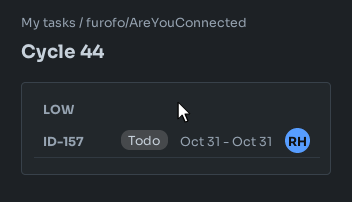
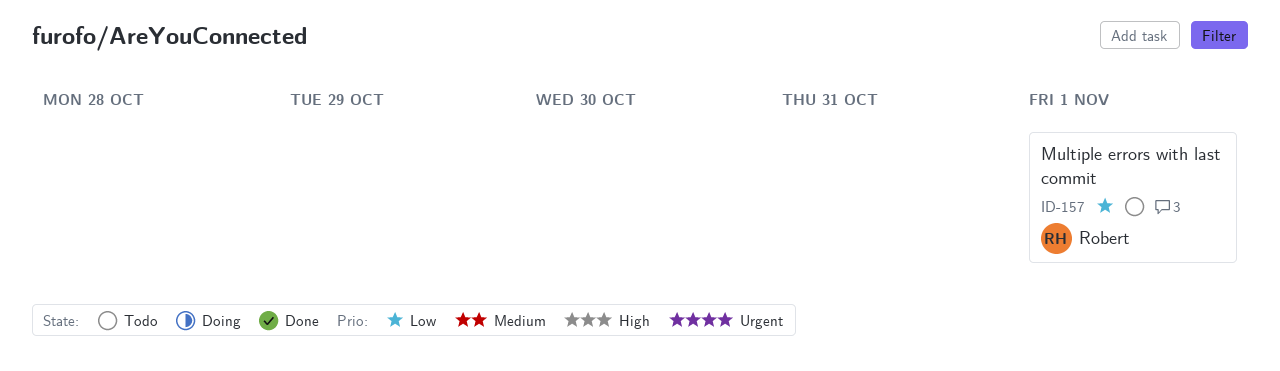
ID-157, due: Oct 31 -> Nov 1

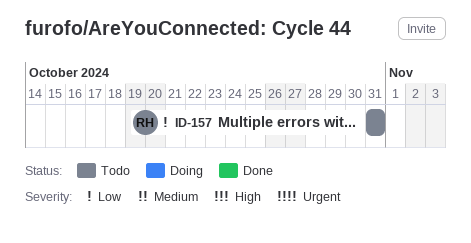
ID-157, due: Nov 1 -> Oct 31

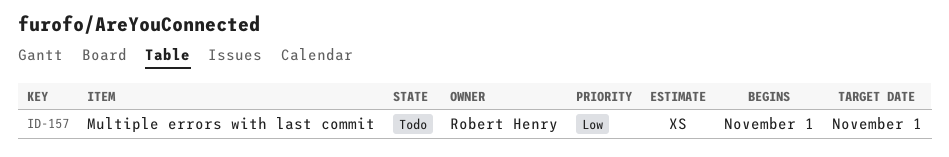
ID-157, start: Oct 31 -> Nov 1
ID-157, due: Oct 31 -> Nov 1

